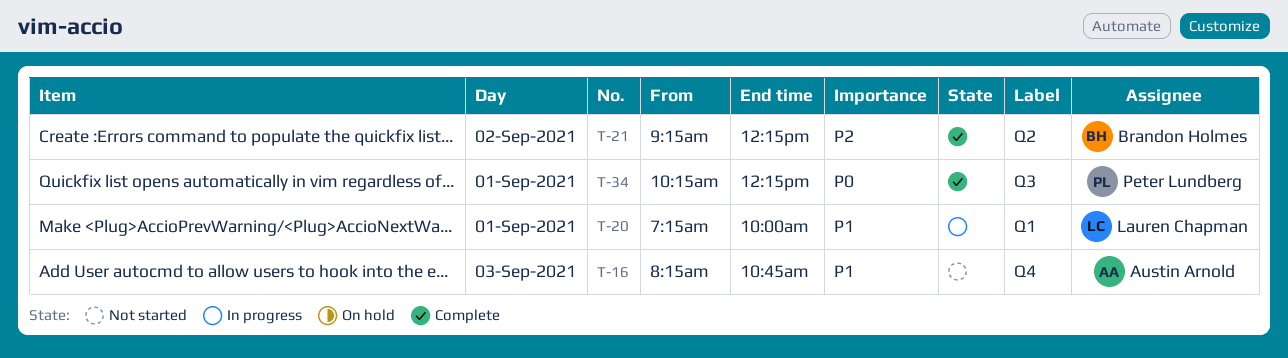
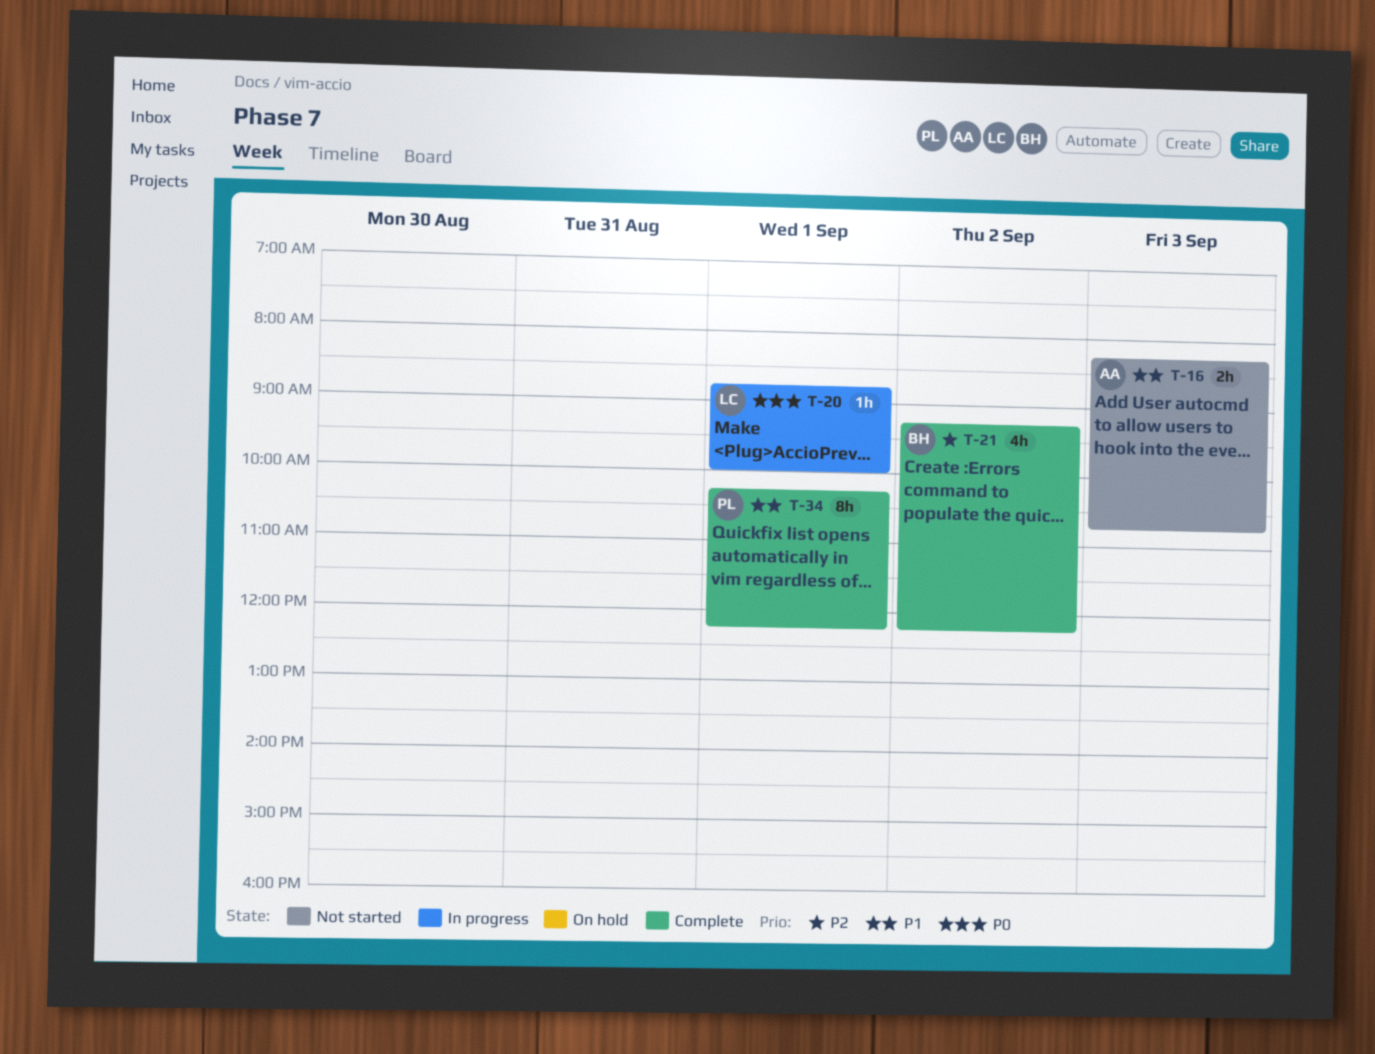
T-20, priority: P1 -> P0
T-20, begins: 07:15 -> 08:45
T-34, priority: P0 -> P1

